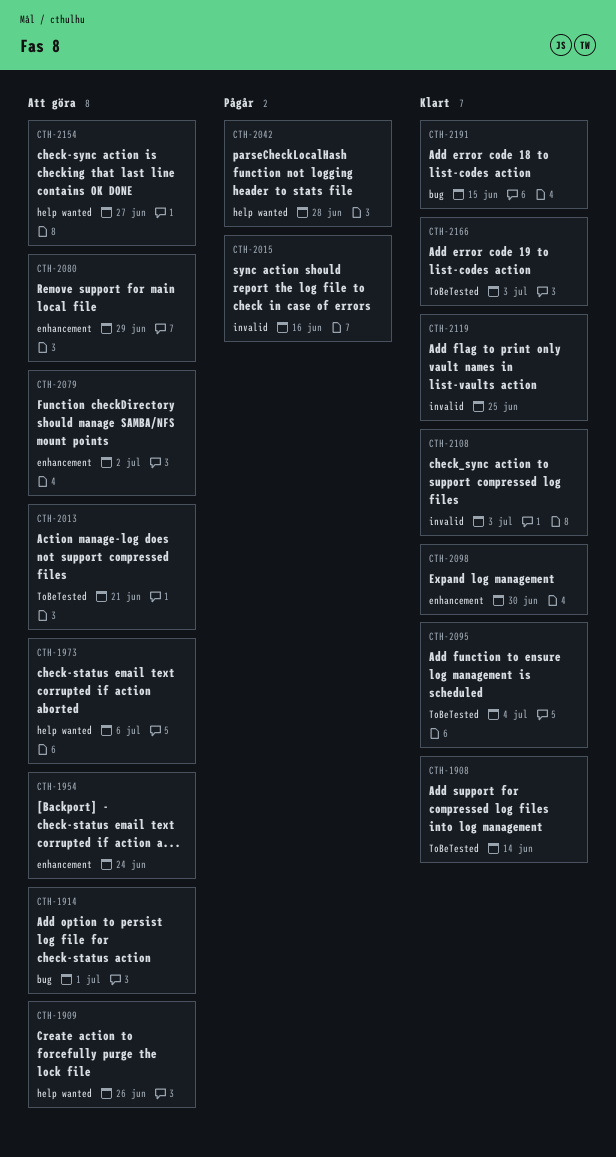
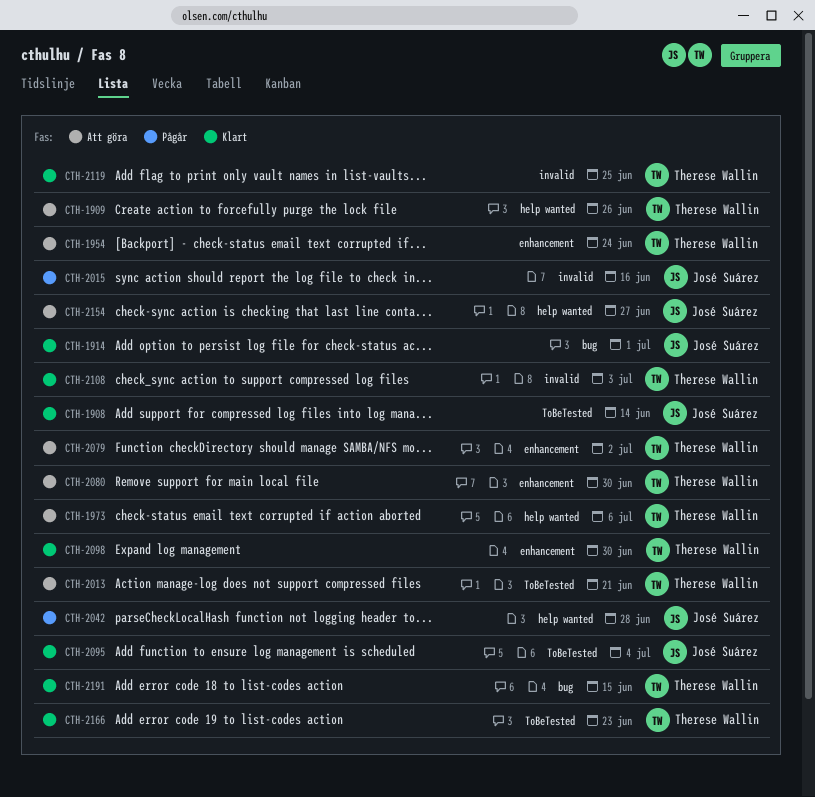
CTH-1914, status: Att göra -> Klart
CTH-2080, due: Jun 29 -> Jun 30
CTH-2166, due: Jul 3 -> Jun 23

